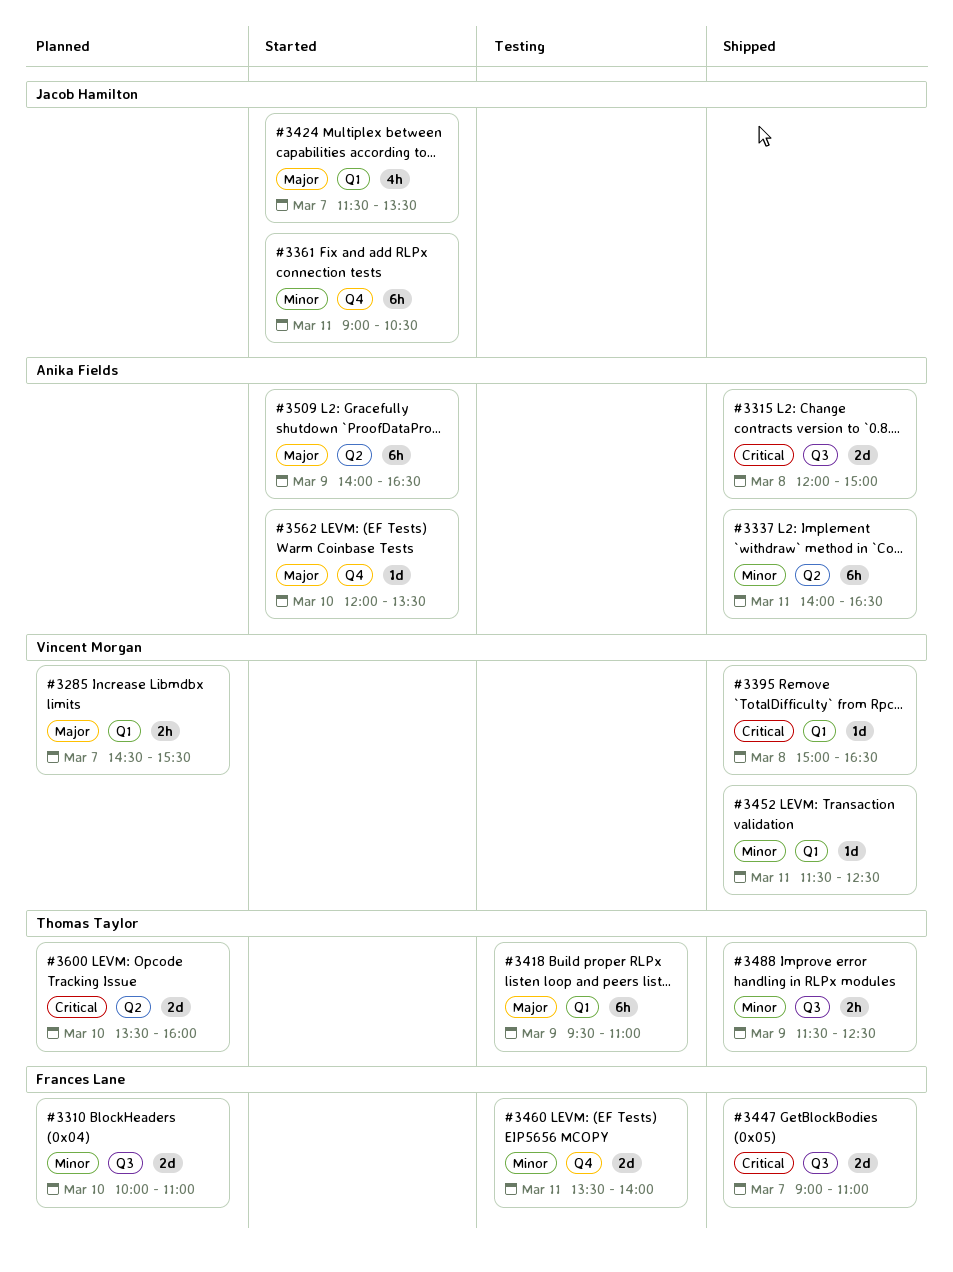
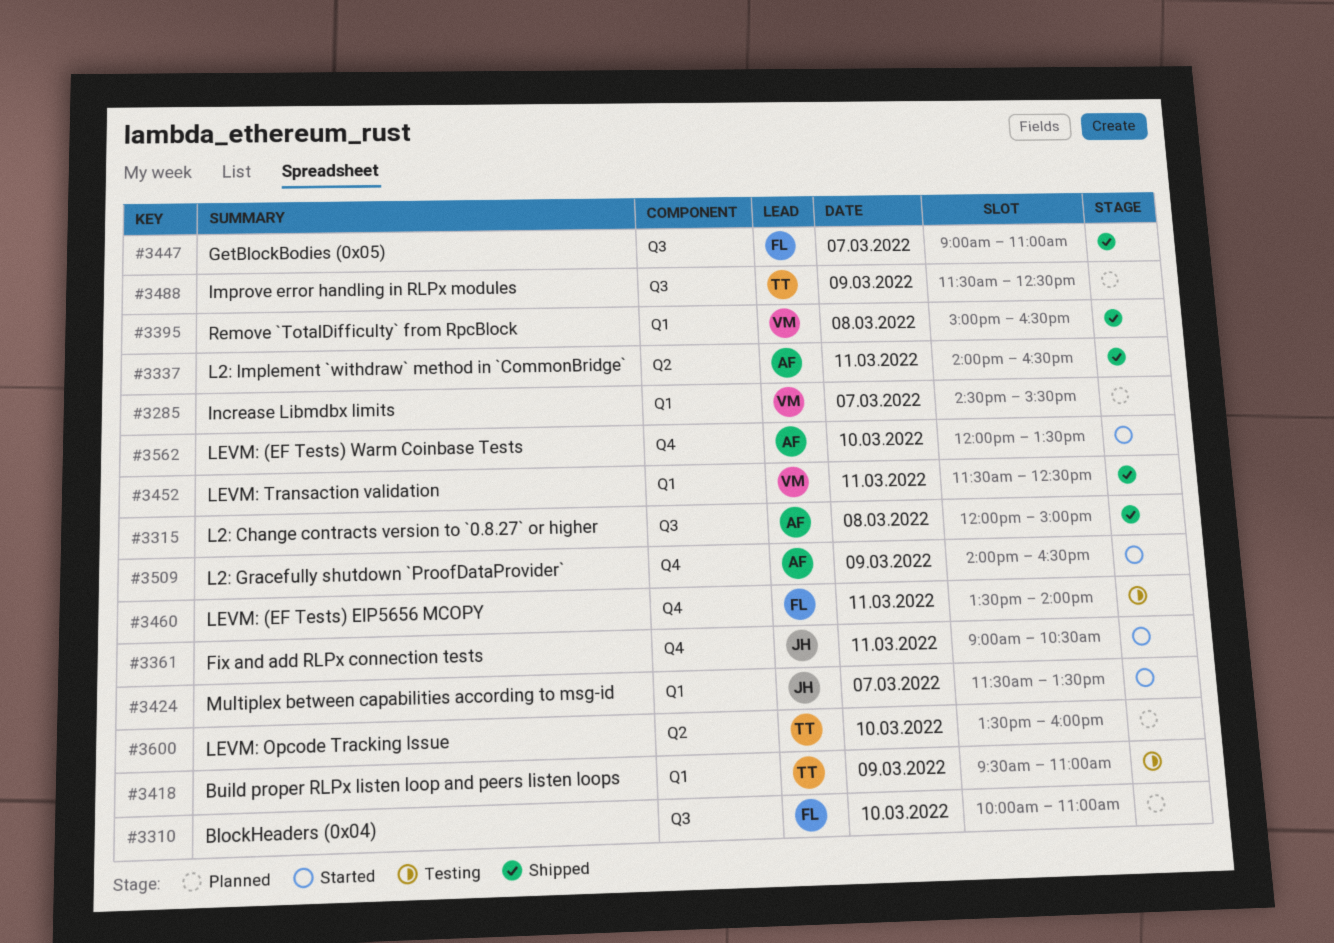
#3488, status: Shipped -> Planned
#3509, label: Q2 -> Q4

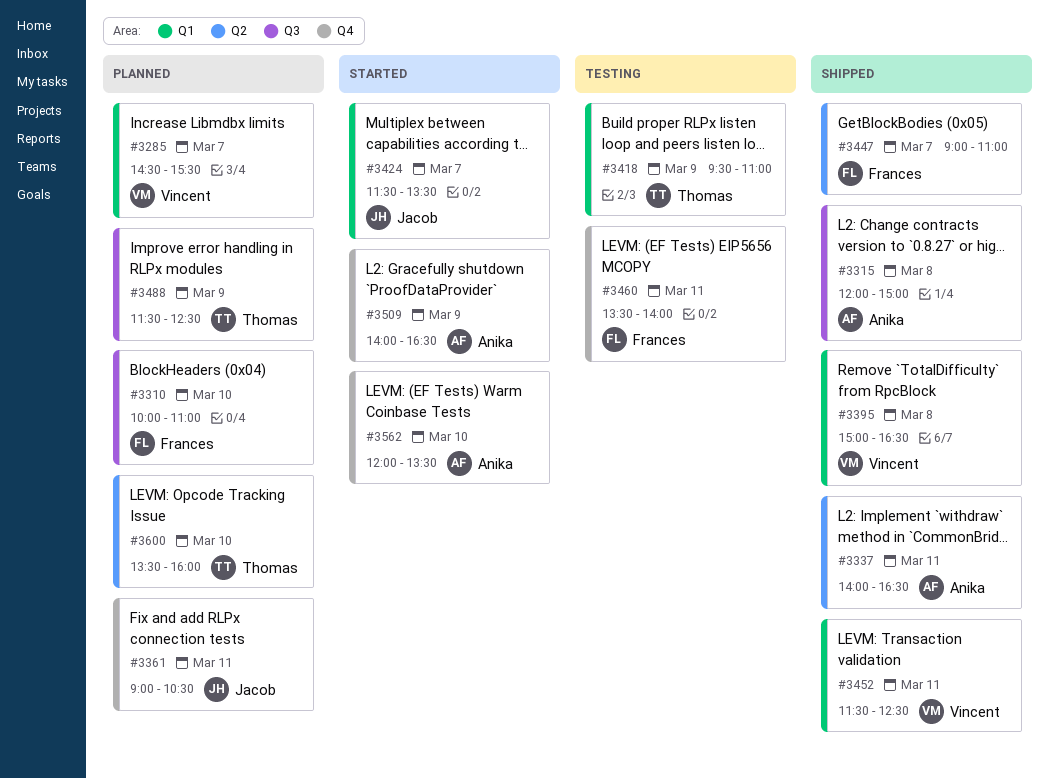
#3361, status: Started -> Planned
#3447, label: Q3 -> Q2

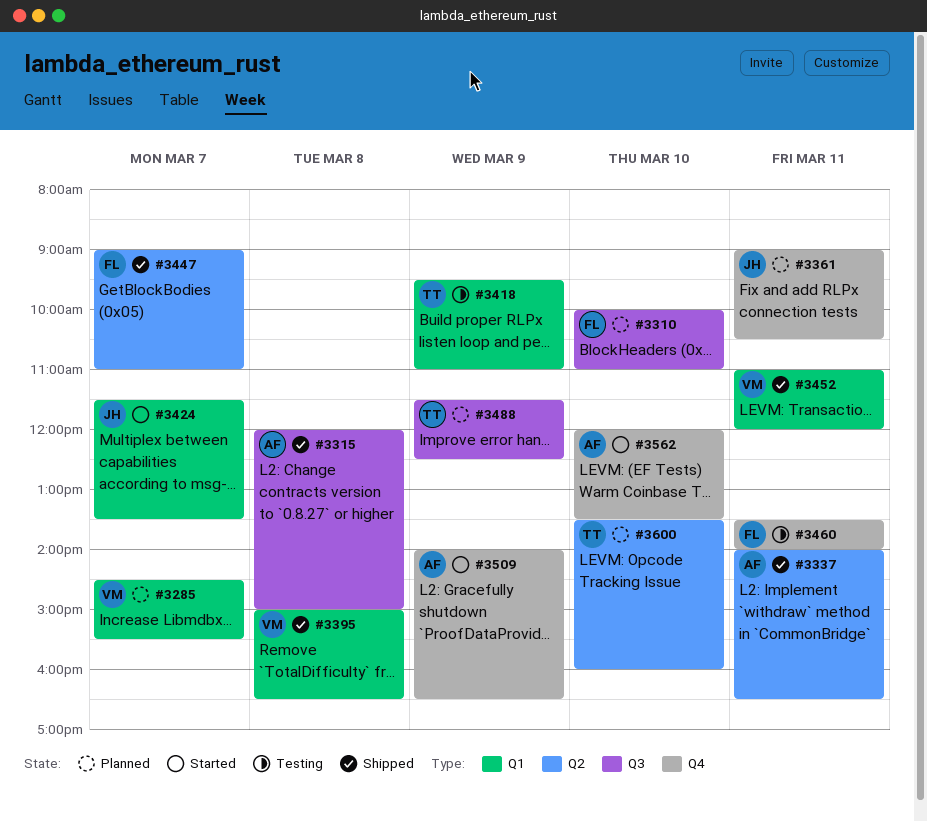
#3452, begins: 11:30 -> 11:00
#3452, ends: 12:30 -> 12:00

